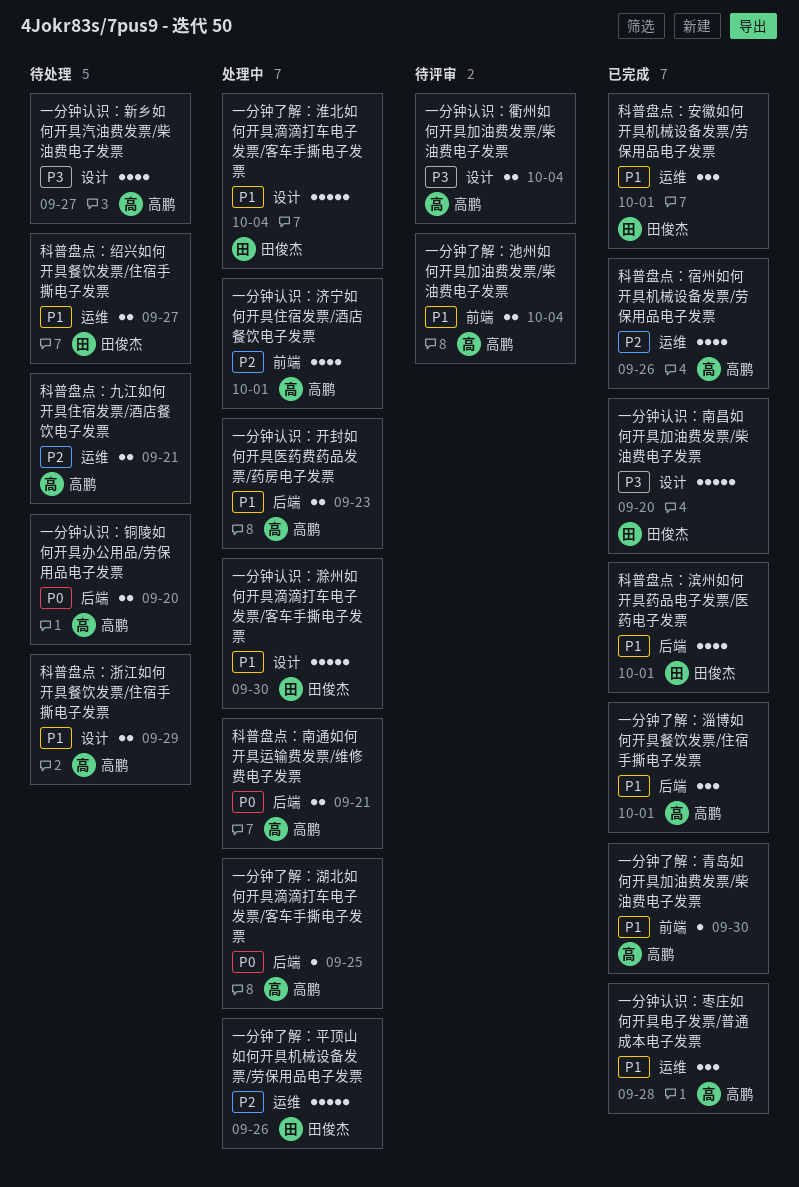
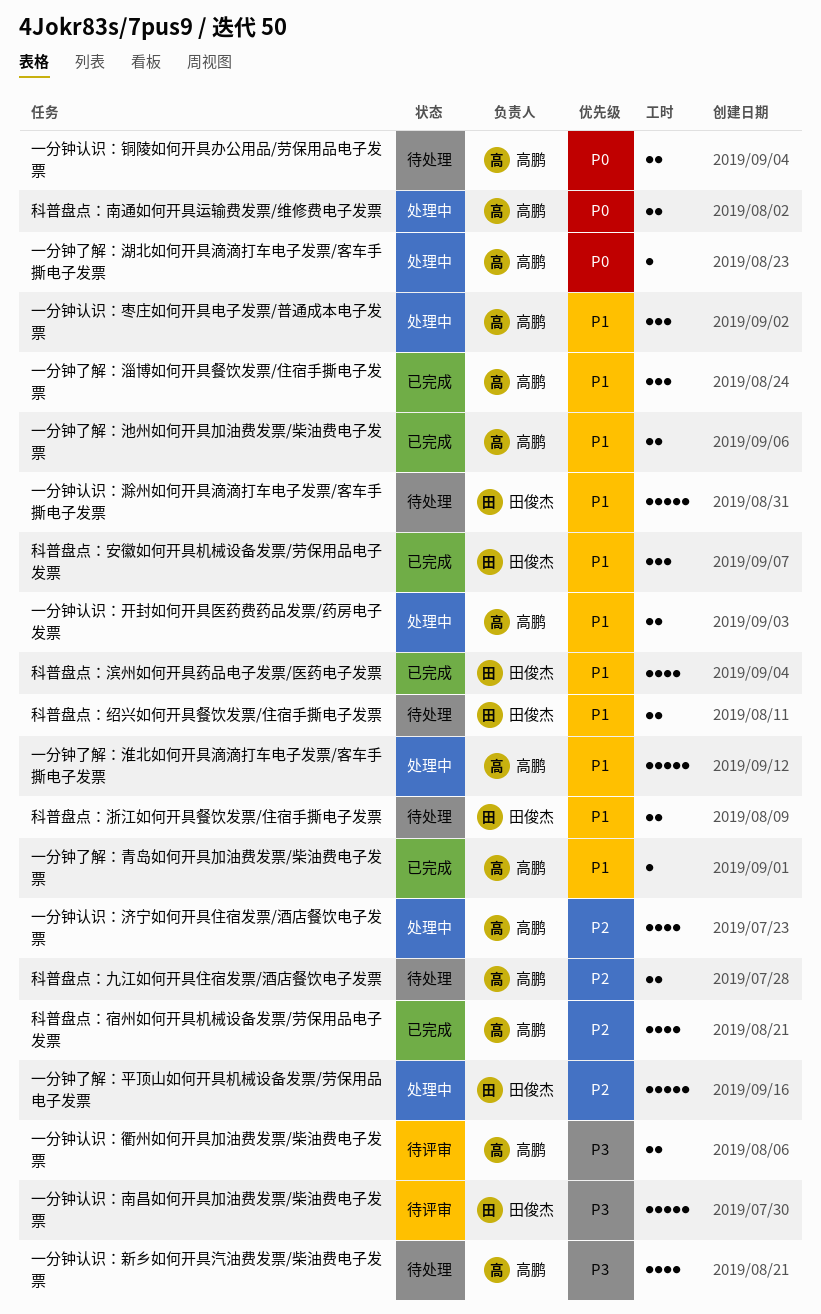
一分钟了解：池州如何开具加油费发票/柴油费电子发票, status: 待评审 -> 已完成
一分钟了解：淮北如何开具滴滴打车电子发票/客车手撕电子发票, owner: 田俊杰 -> 高鹏
一分钟认识：南昌如何开具加油费发票/柴油费电子发票, status: 已完成 -> 待评审
一分钟认识：枣庄如何开具电子发票/普通成本电子发票, status: 已完成 -> 处理中
一分钟认识：滁州如何开具滴滴打车电子发票/客车手撕电子发票, status: 处理中 -> 待处理
科普盘点：浙江如何开具餐饮发票/住宿手撕电子发票, owner: 高鹏 -> 田俊杰

